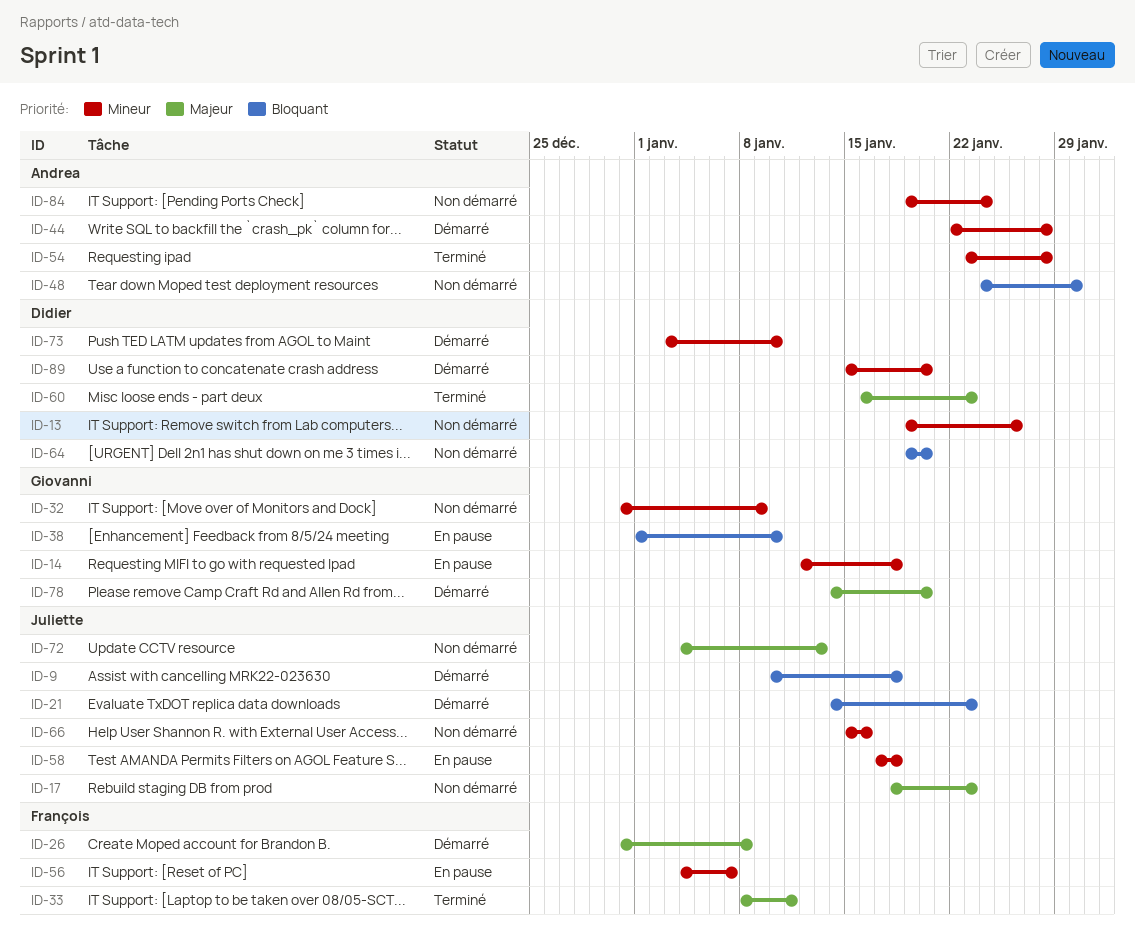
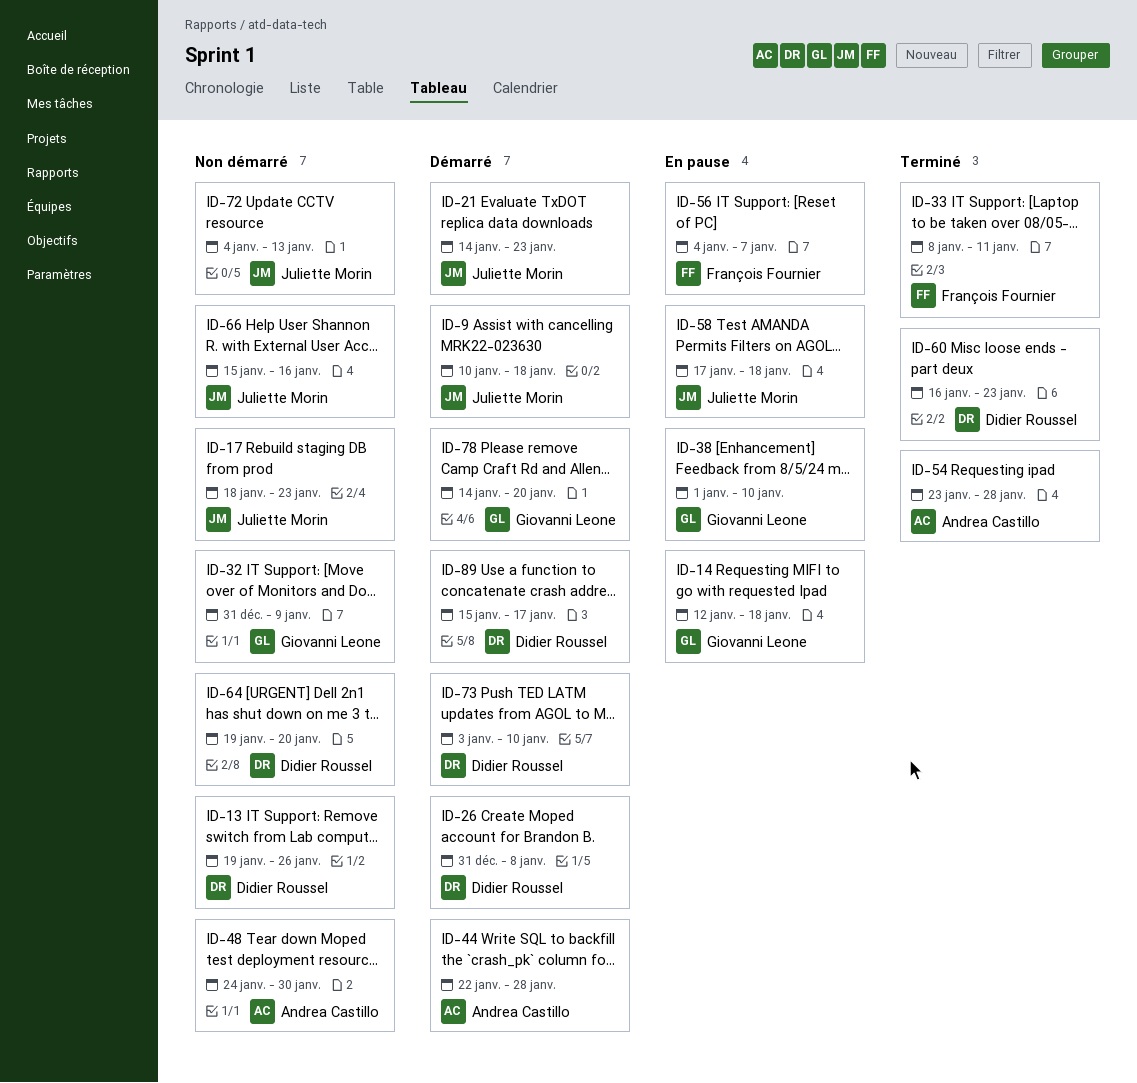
ID-26, owner: François Fournier -> Didier Roussel
ID-84: present -> none
ID-89, due: Jan 20 -> Jan 17

